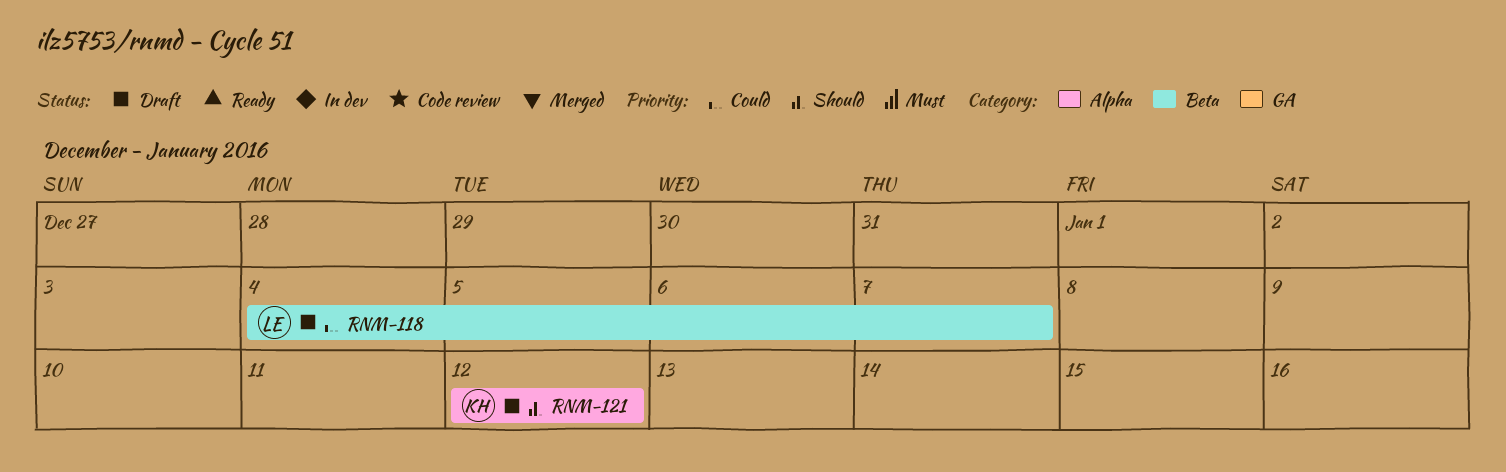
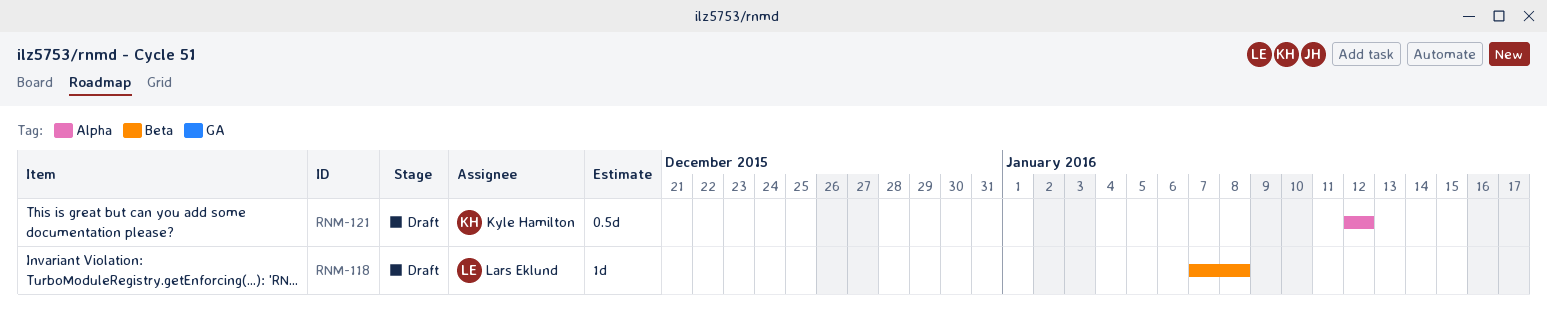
RNM-118, start: Jan 4 -> Jan 7
RNM-118, due: Jan 7 -> Jan 8

